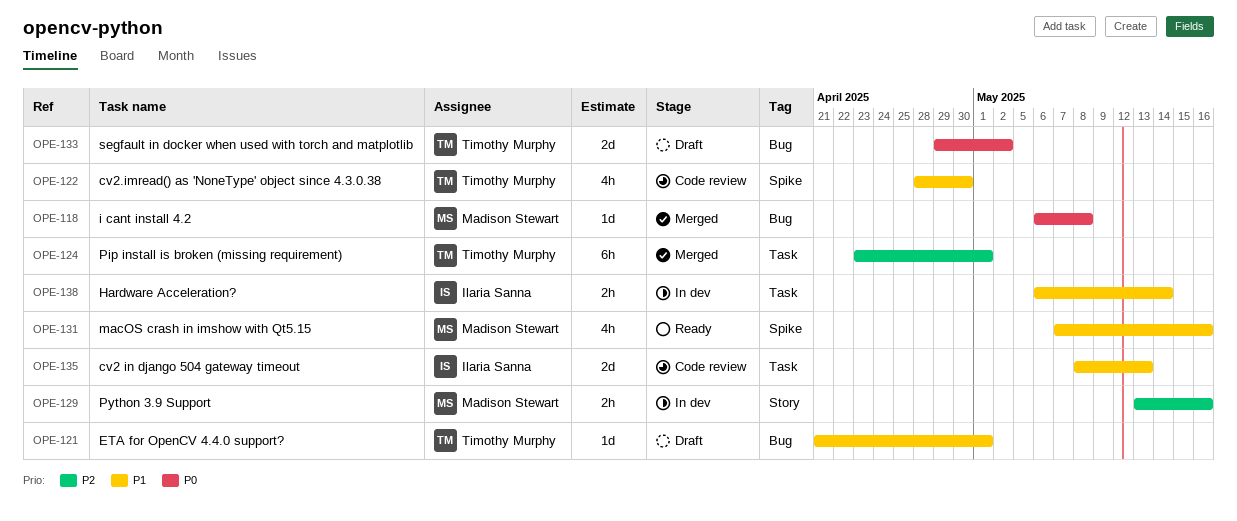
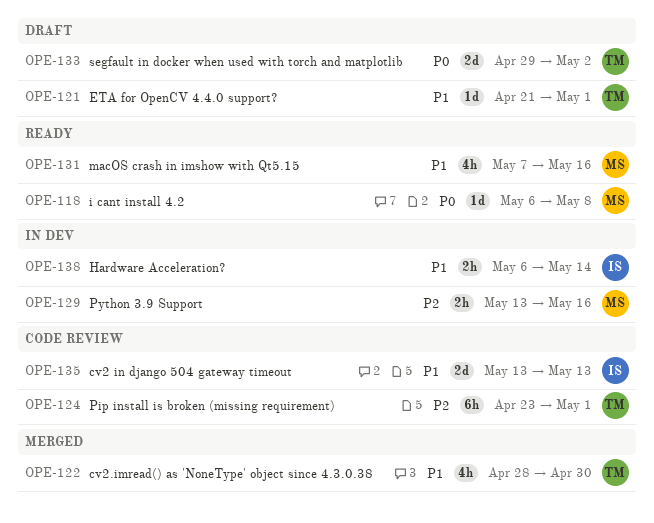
OPE-118, status: Merged -> Ready
OPE-122, status: Code review -> Merged
OPE-124, status: Merged -> Code review
OPE-135, start: May 8 -> May 13

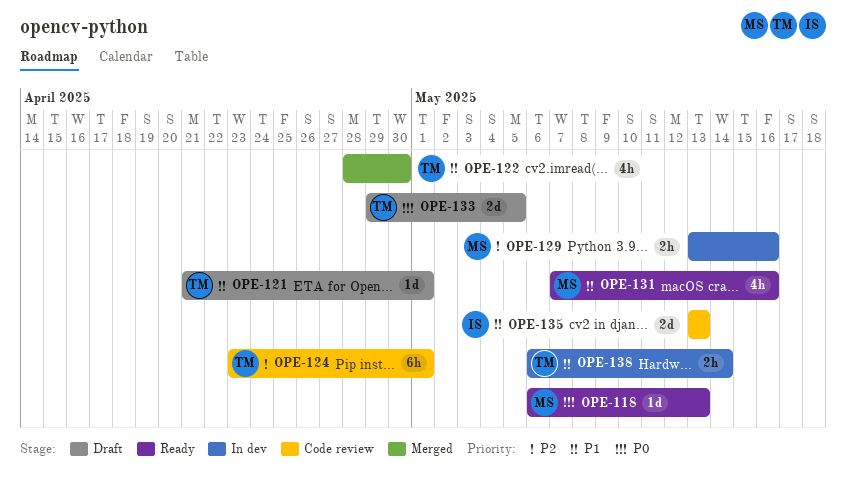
OPE-118, due: May 8 -> May 13
OPE-133, due: May 2 -> May 5
OPE-138, owner: IS -> TM

